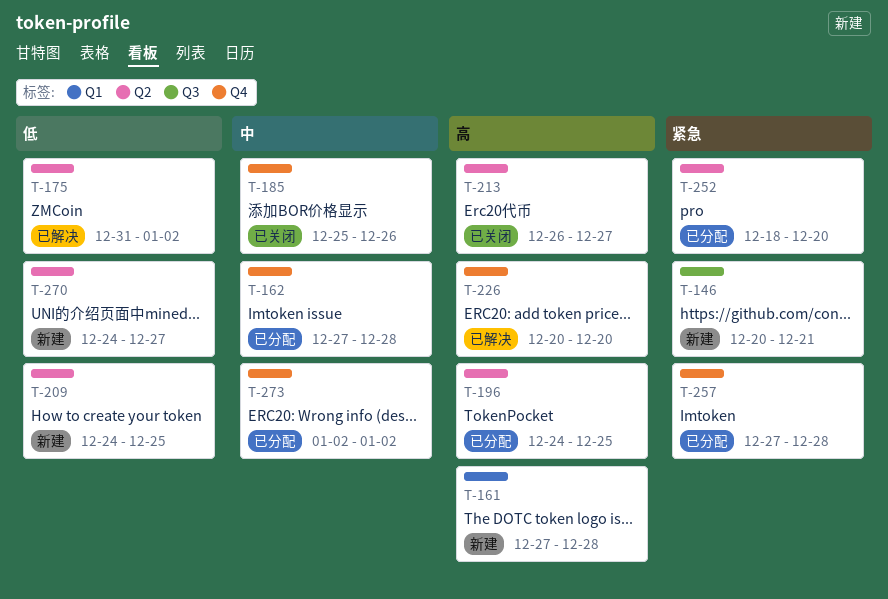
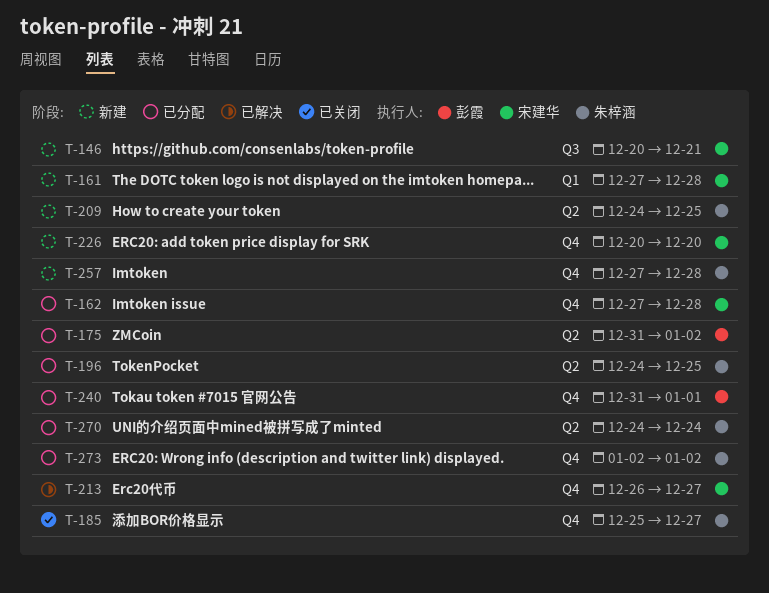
T-175, status: 已解决 -> 已分配
T-185, due: Dec 26 -> Dec 27
T-213, status: 已关闭 -> 已解决
T-213, label: Q2 -> Q4
T-226, status: 已解决 -> 新建
T-240: none -> present
T-252: present -> none
T-257, status: 已分配 -> 新建
T-270, status: 新建 -> 已分配
T-270, due: Dec 27 -> Dec 24

